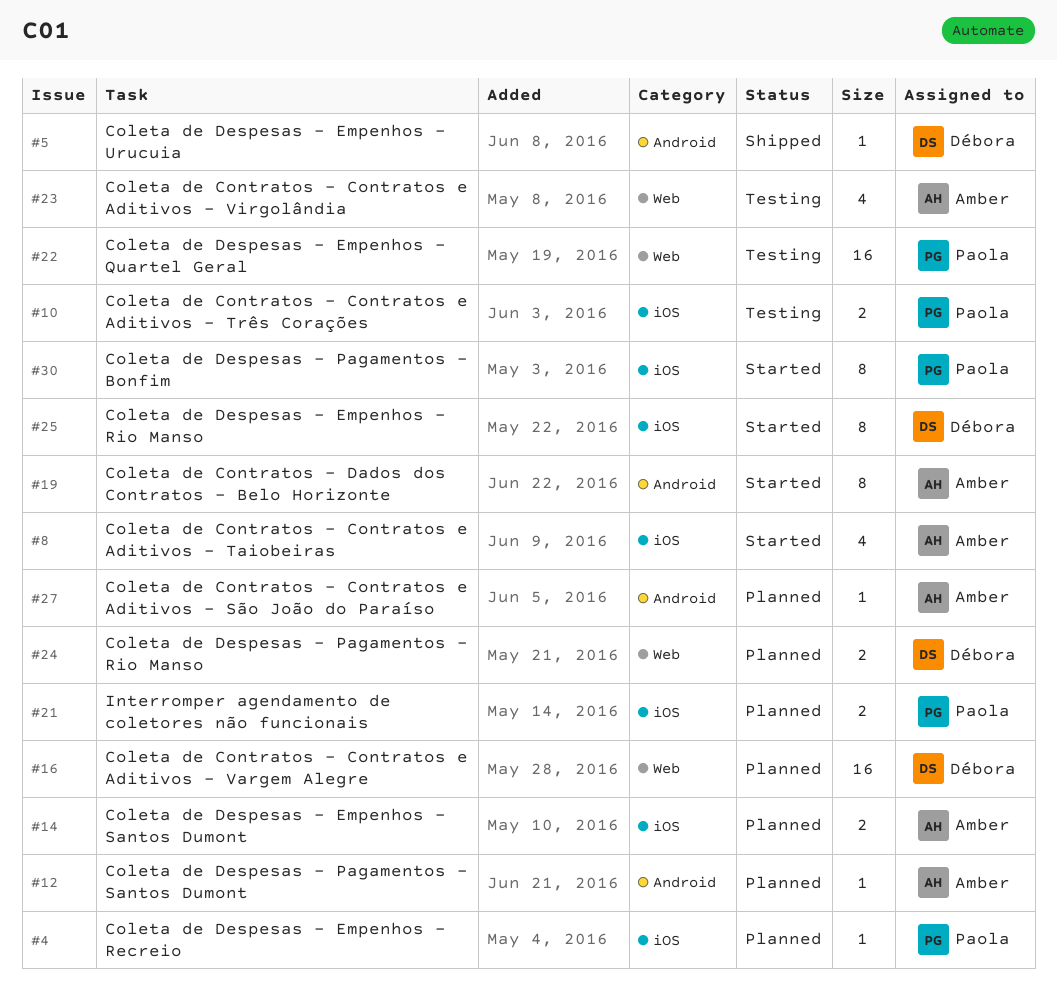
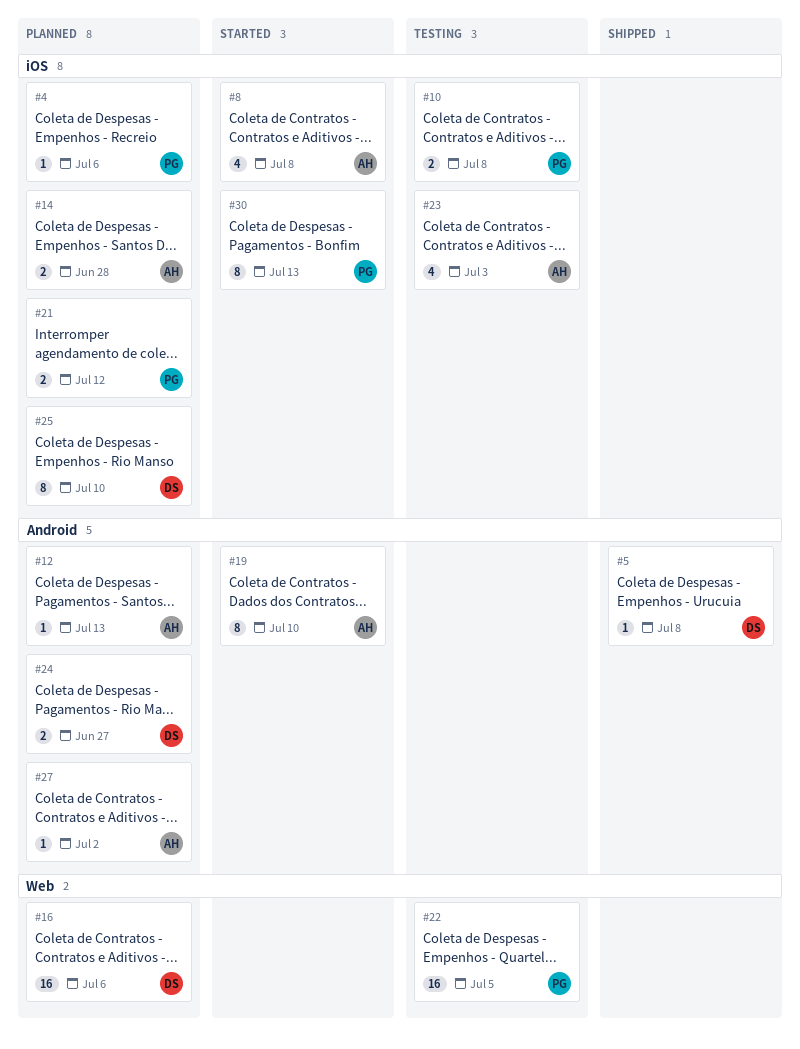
#23, label: Web -> iOS
#24, label: Web -> Android
#25, status: Started -> Planned

